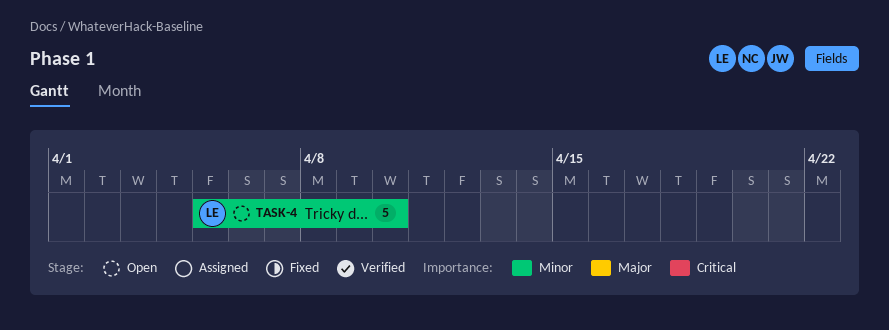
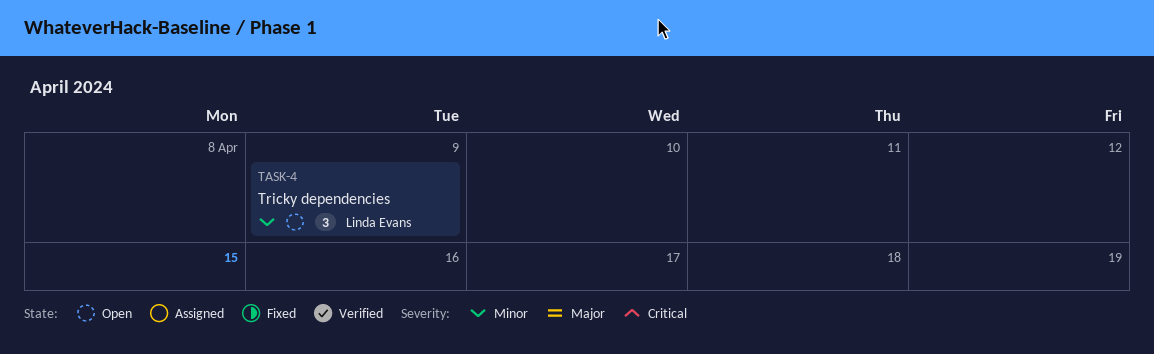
TASK-4, estimate: 5 -> 3
TASK-4, due: Apr 10 -> Apr 9

